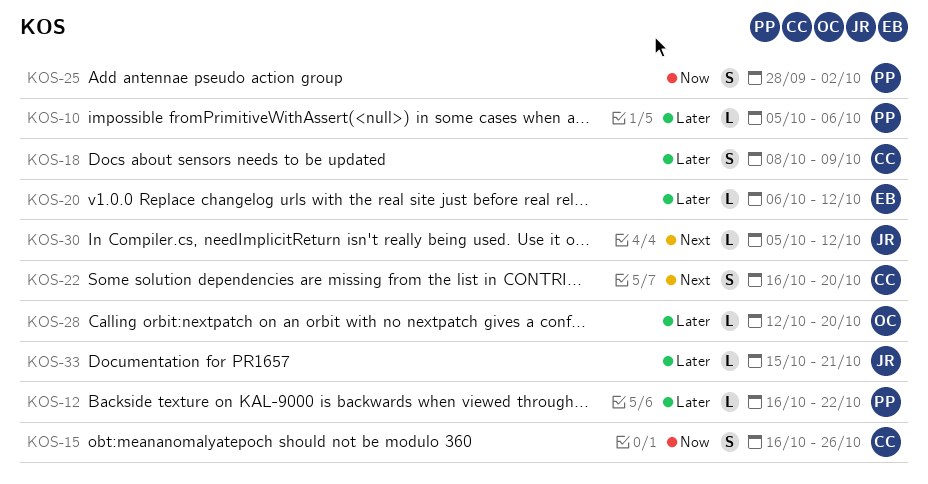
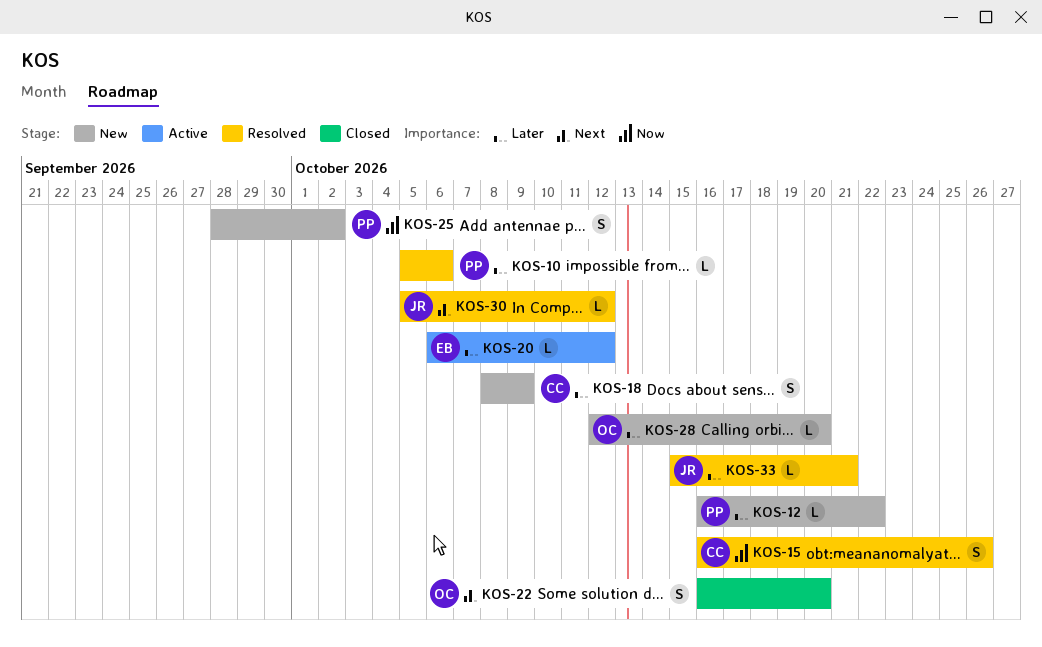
KOS-22, owner: CC -> OC

